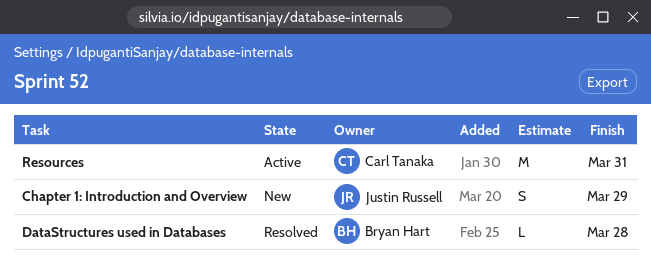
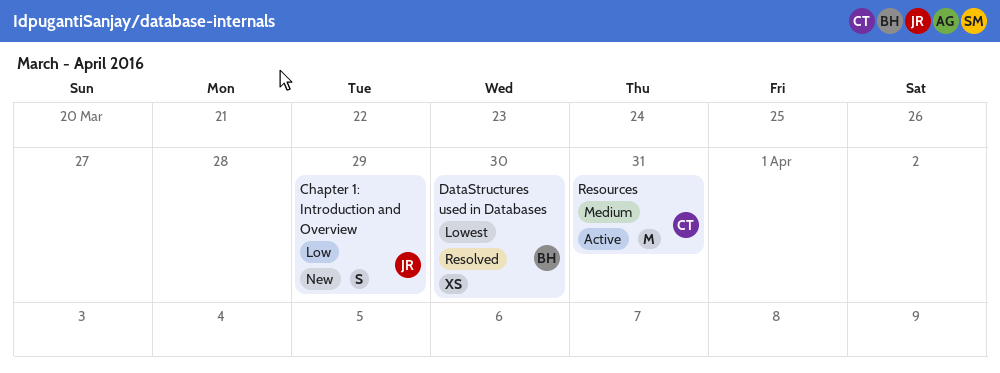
DataStructures used in Databases, estimate: L -> XS
DataStructures used in Databases, due: Mar 28 -> Mar 30

